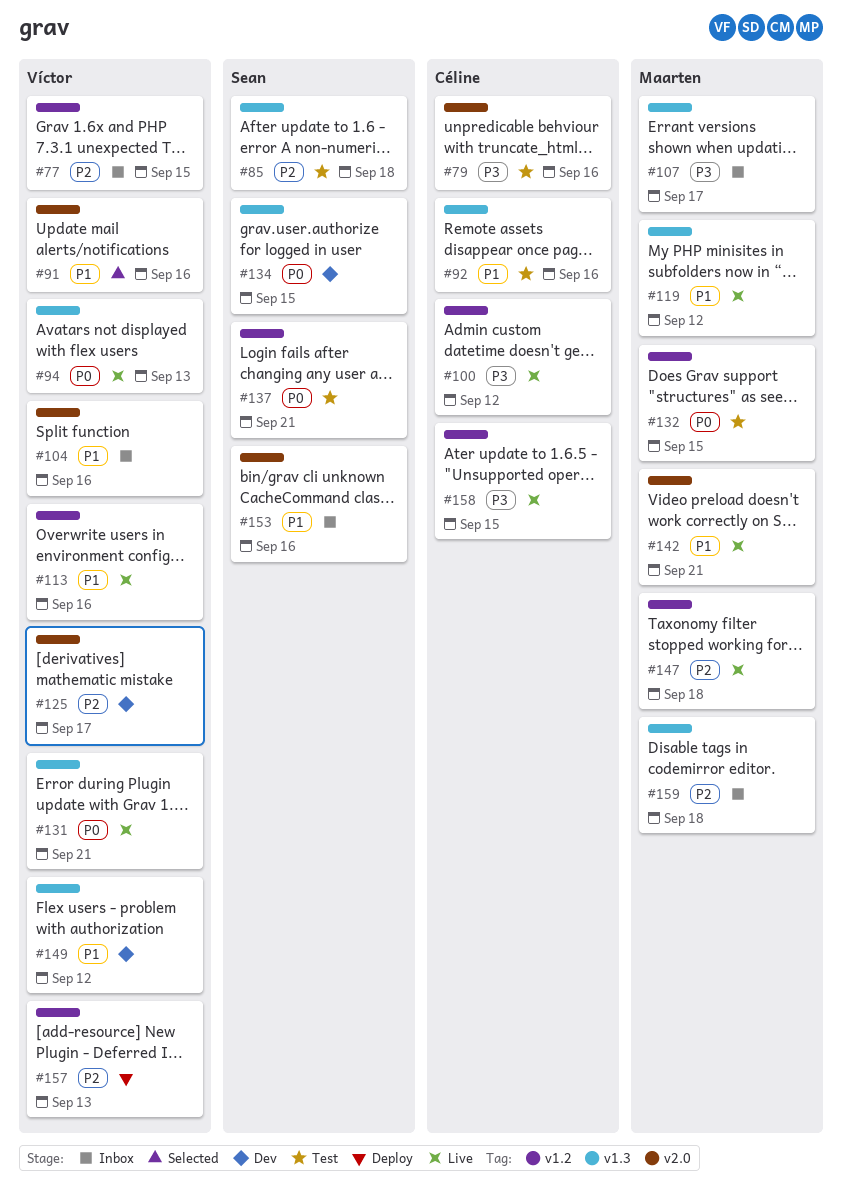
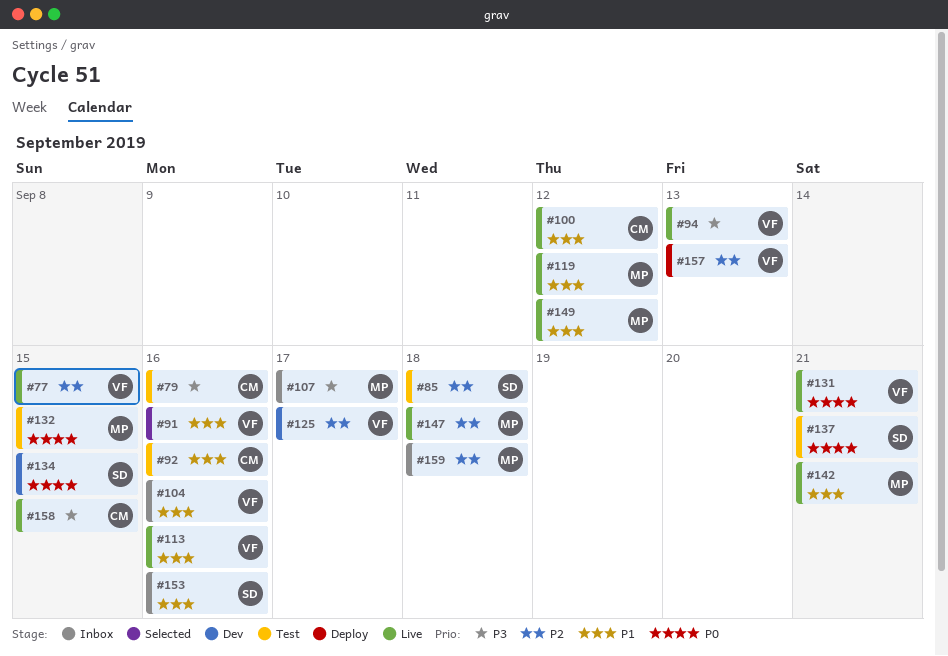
#77, status: Inbox -> Live
#94, priority: P0 -> P3
#100, priority: P3 -> P1
#149, status: Dev -> Live
#149, owner: Víctor -> Maarten

